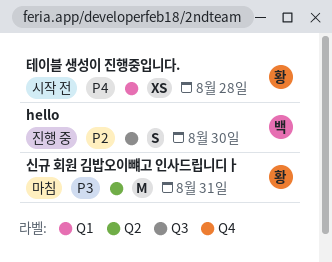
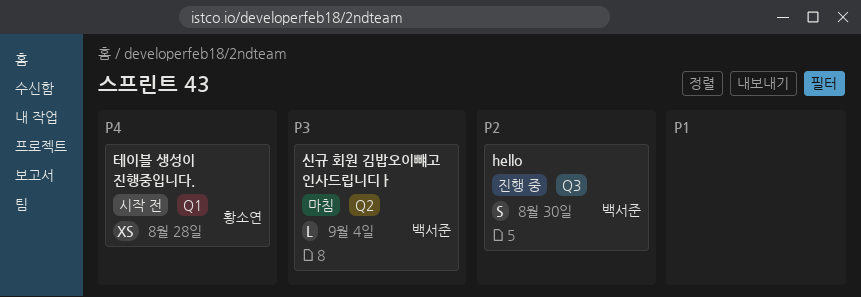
신규 회원 김밥오이뺴고 인사드립니디ㅏ, owner: 황소연 -> 백서준
신규 회원 김밥오이뺴고 인사드립니디ㅏ, estimate: M -> L
신규 회원 김밥오이뺴고 인사드립니디ㅏ, due: Aug 31 -> Sep 4

